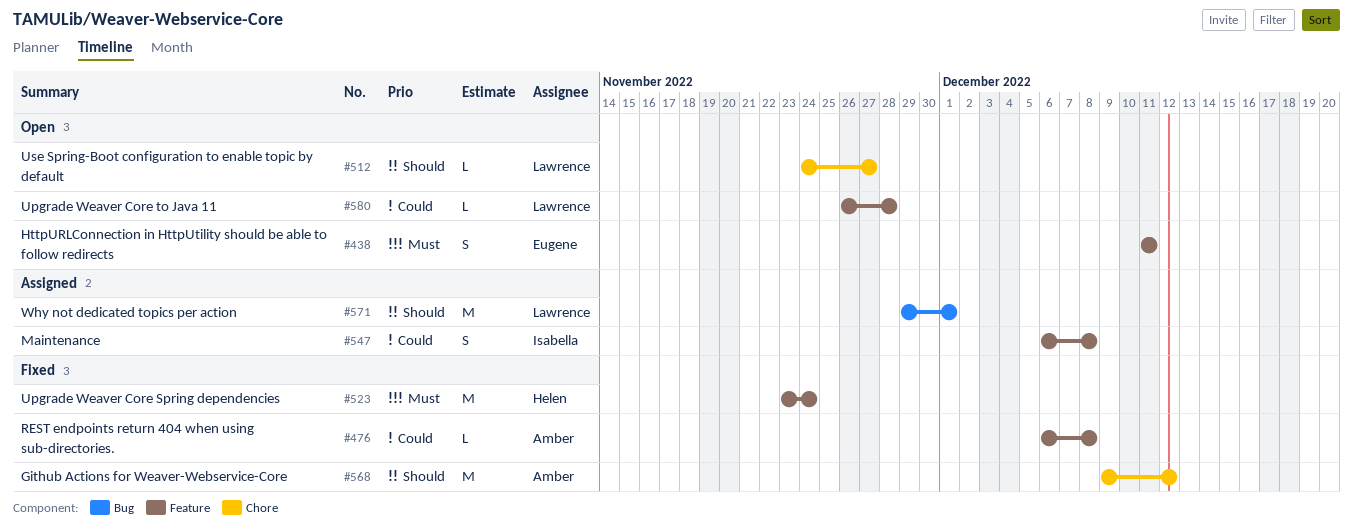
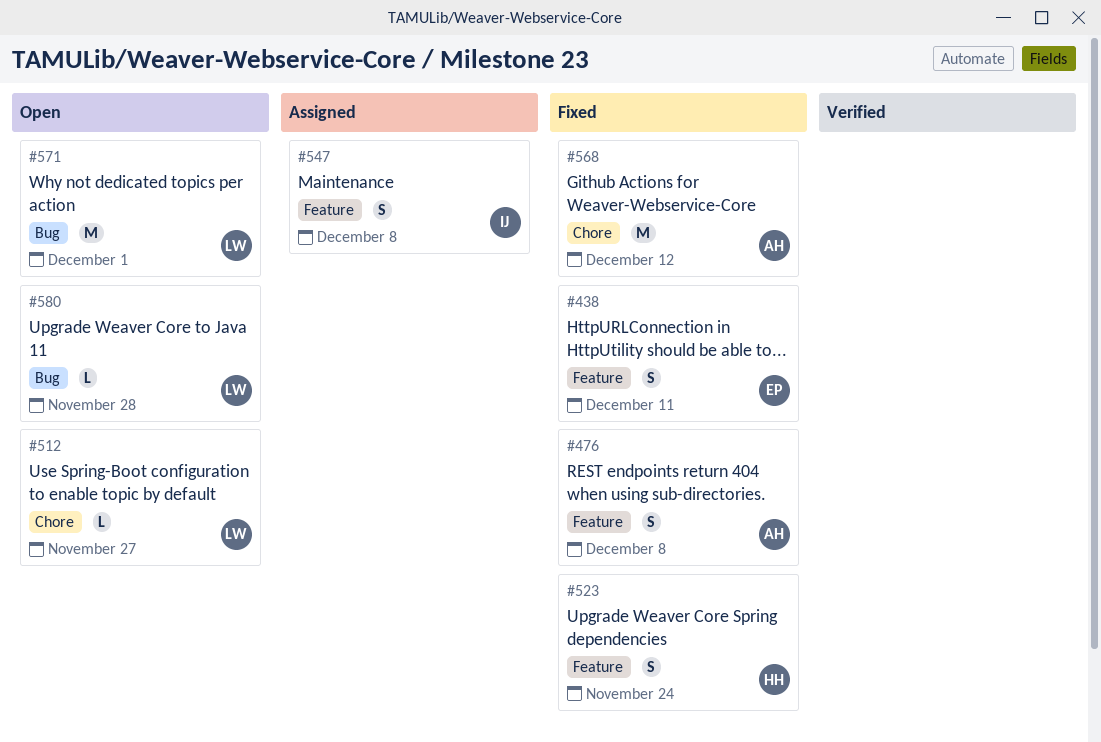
#438, status: Open -> Fixed
#476, estimate: L -> S
#523, estimate: M -> S
#571, status: Assigned -> Open
#580, label: Feature -> Bug

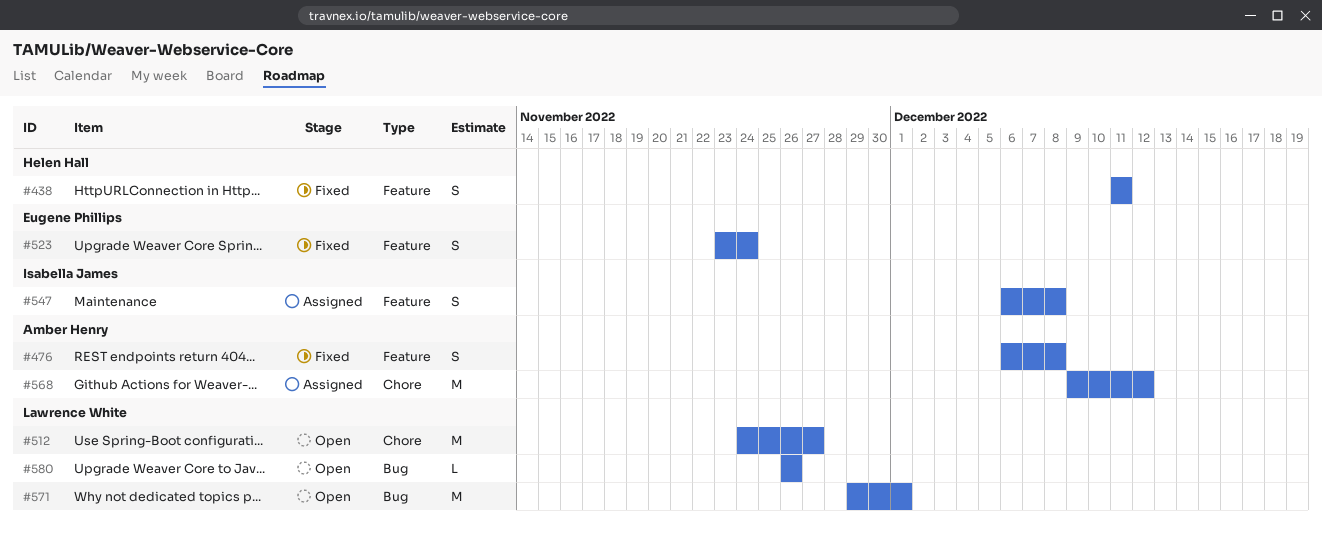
#438, owner: Eugene Phillips -> Helen Hall
#512, estimate: L -> M
#523, owner: Helen Hall -> Eugene Phillips
#568, status: Fixed -> Assigned
#580, due: Nov 28 -> Nov 26

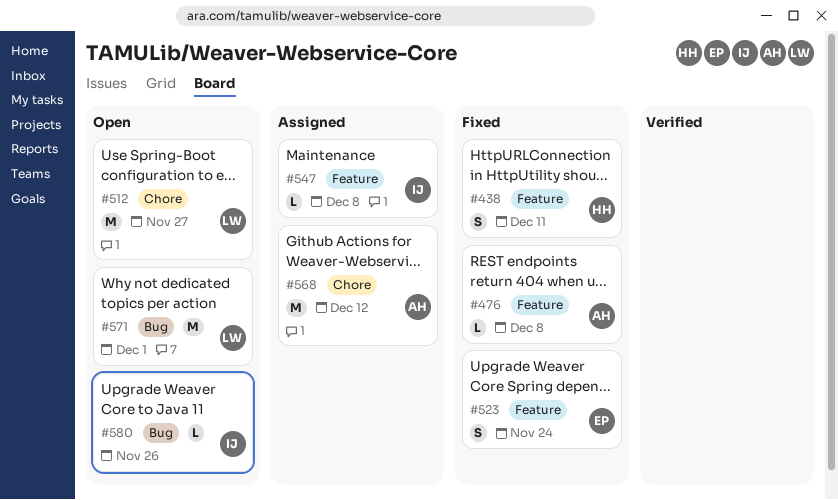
#476, estimate: S -> L
#547, estimate: S -> L
#580, owner: Lawrence White -> Isabella James

